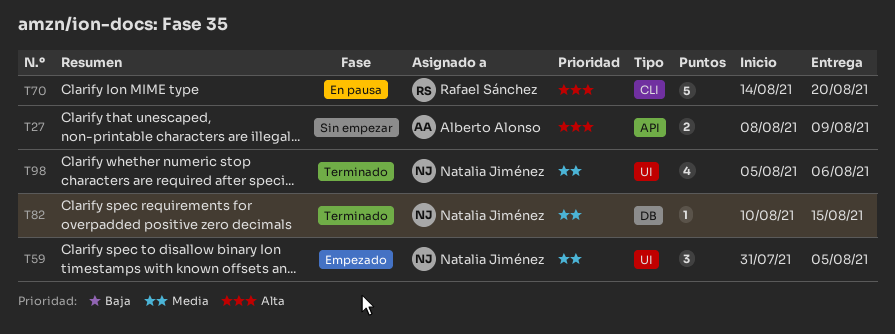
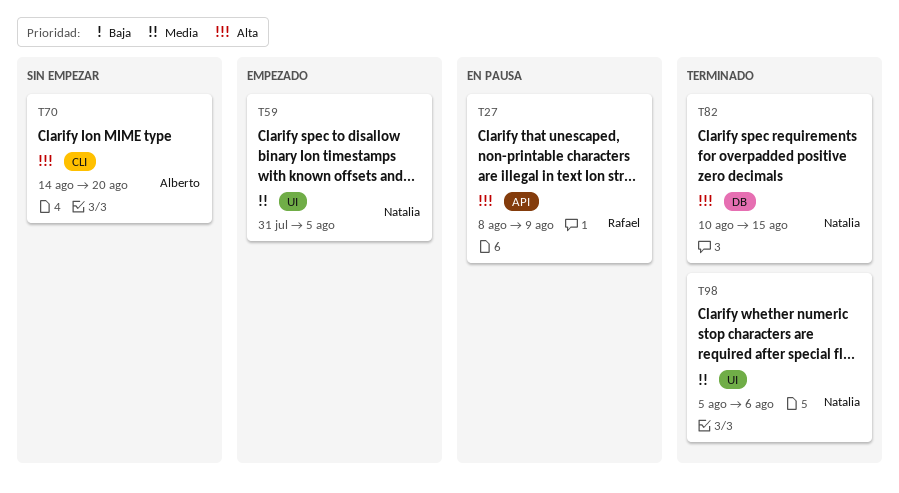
T27, status: Sin empezar -> En pausa
T27, owner: Alberto Alonso -> Rafael Sánchez
T70, status: En pausa -> Sin empezar
T70, owner: Rafael Sánchez -> Alberto Alonso
T82, priority: Media -> Alta

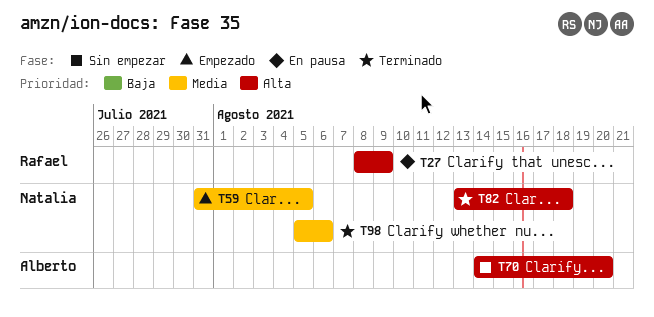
T82, start: Aug 10 -> Aug 13
T82, due: Aug 15 -> Aug 18

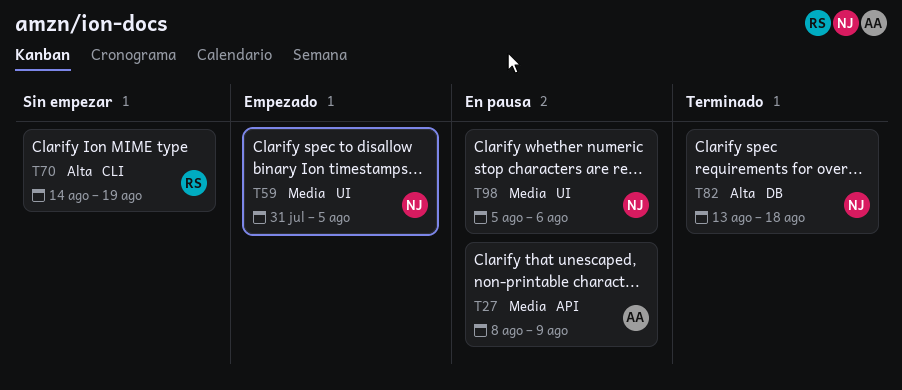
T27, owner: Rafael -> Alberto
T27, priority: Alta -> Media
T70, owner: Alberto -> Rafael
T70, due: Aug 20 -> Aug 19
T98, status: Terminado -> En pausa

